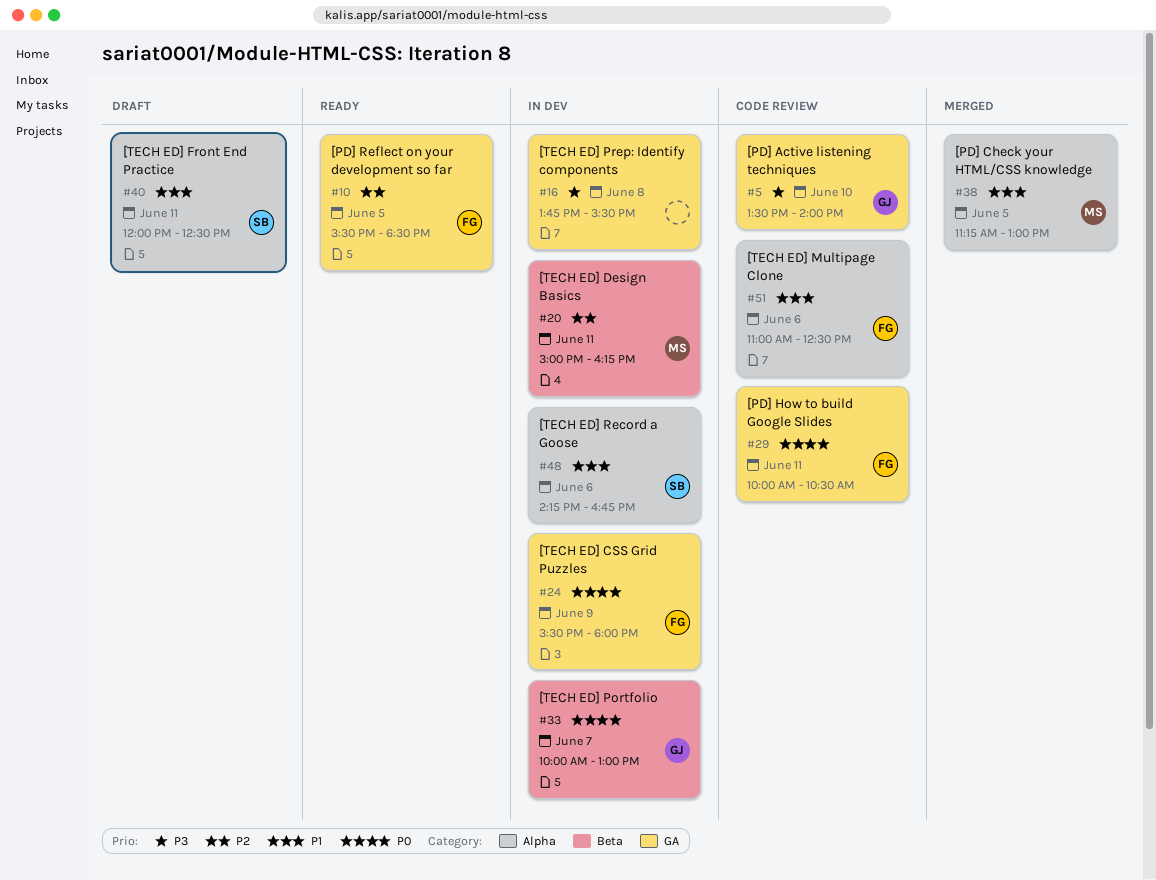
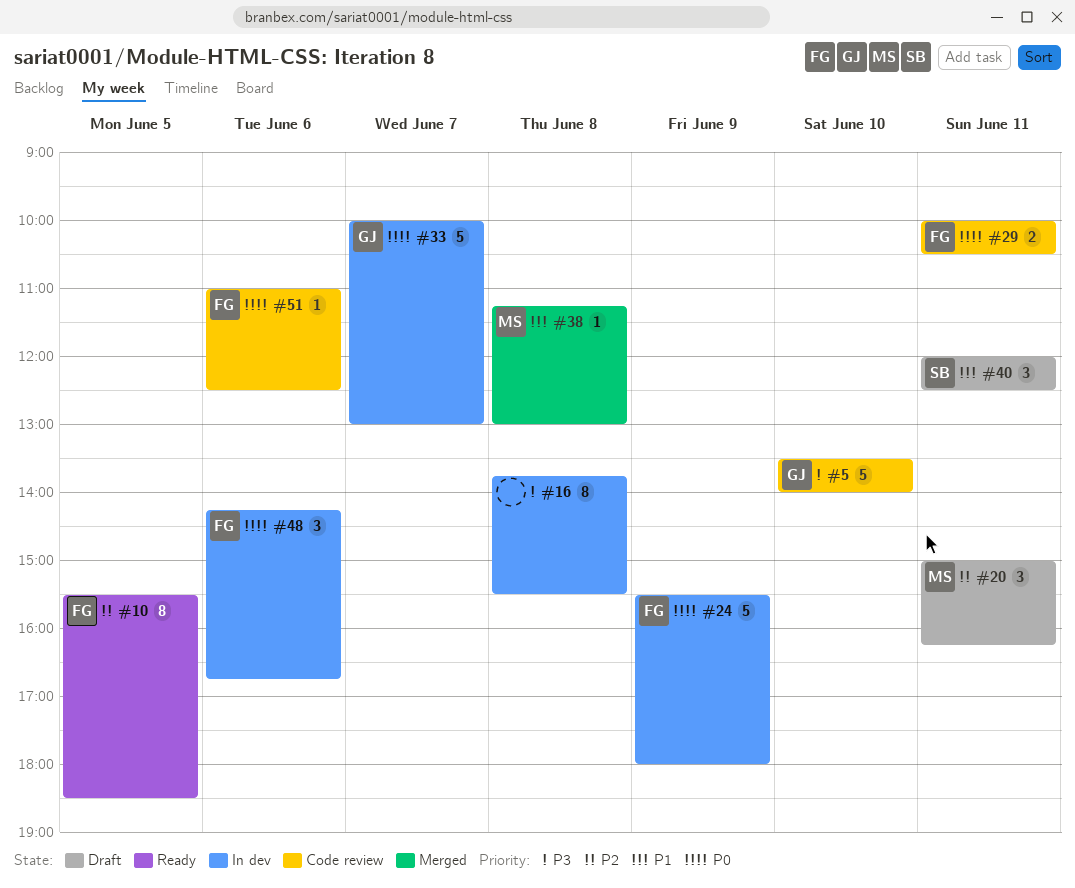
#20, status: In dev -> Draft
#38, day: Jun 5 -> Jun 8
#48, owner: SB -> FG
#48, priority: P1 -> P0
#51, priority: P1 -> P0

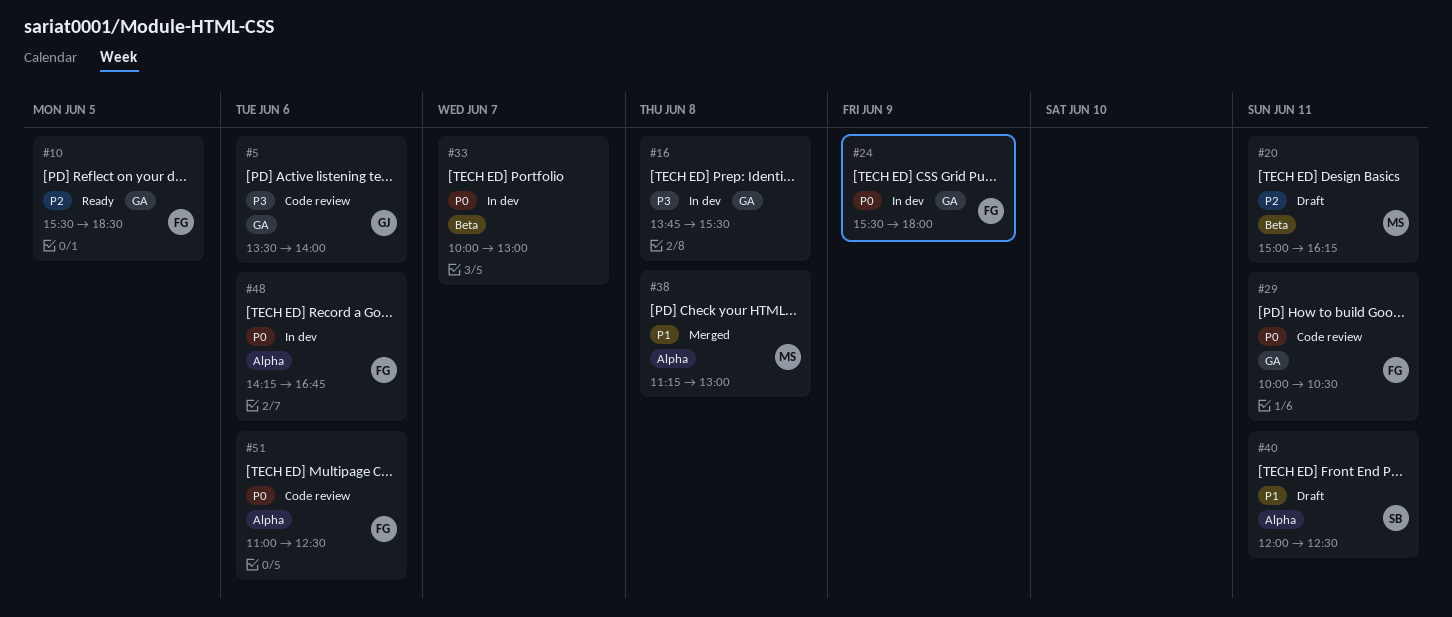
#5, day: Jun 10 -> Jun 6
#33, owner: GJ -> none

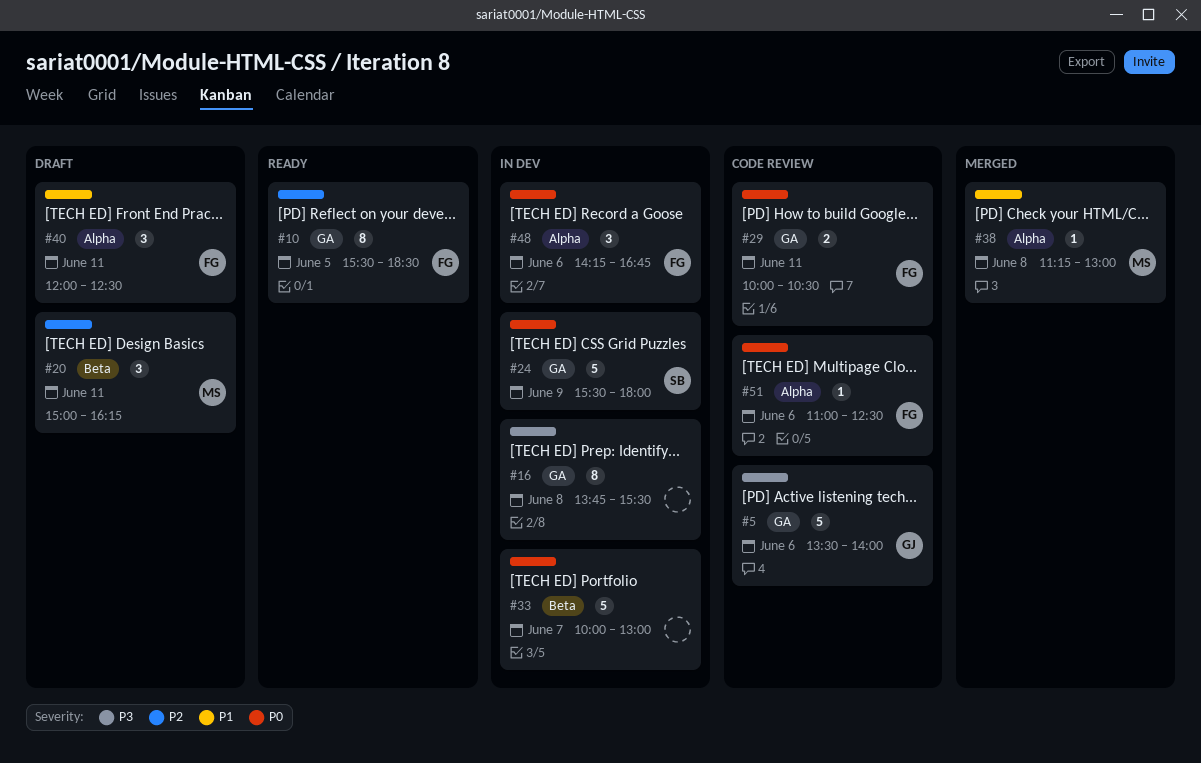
#24, owner: FG -> SB
#40, owner: SB -> FG

